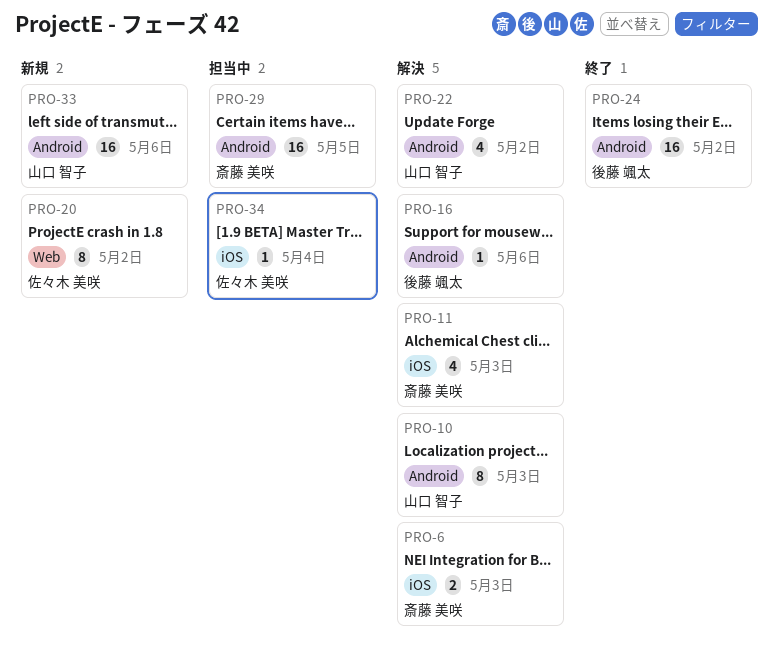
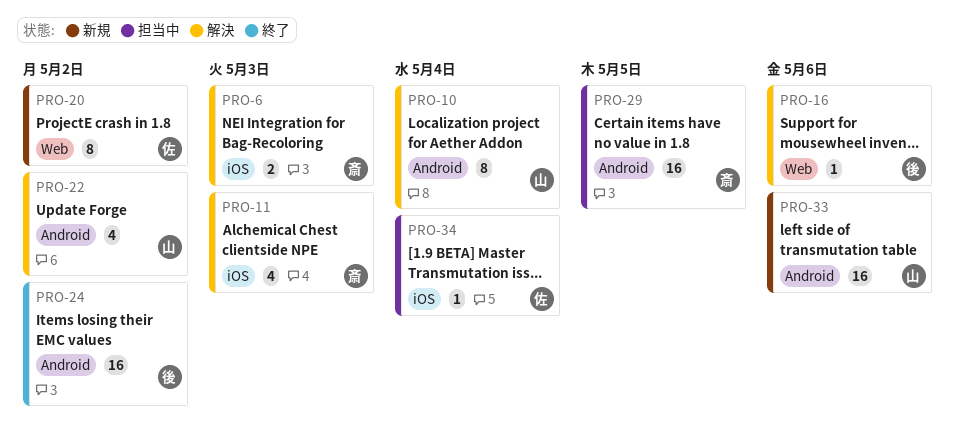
PRO-10, due: May 3 -> May 4
PRO-16, label: Android -> Web

